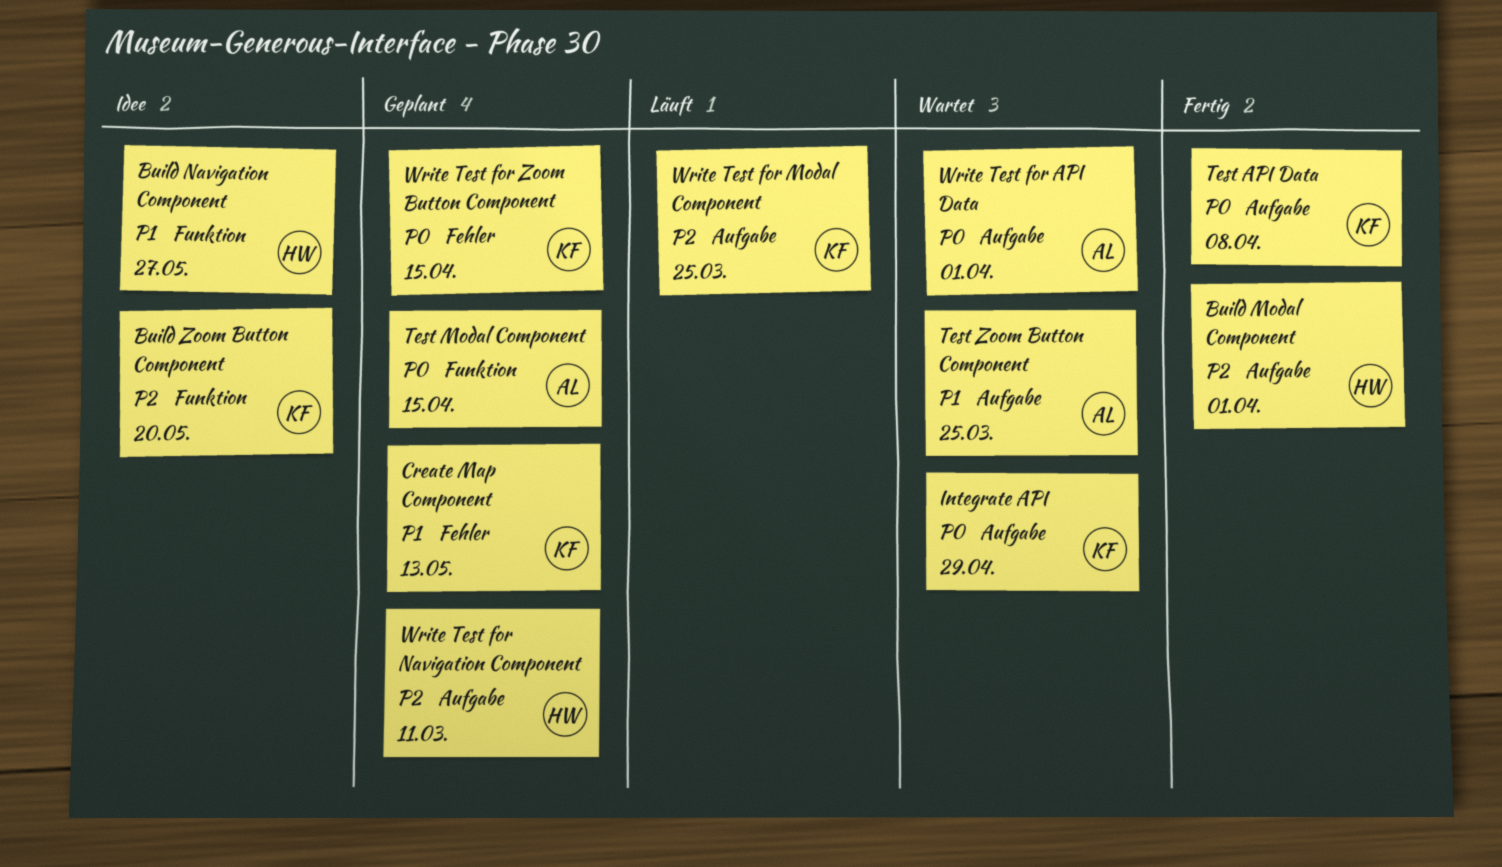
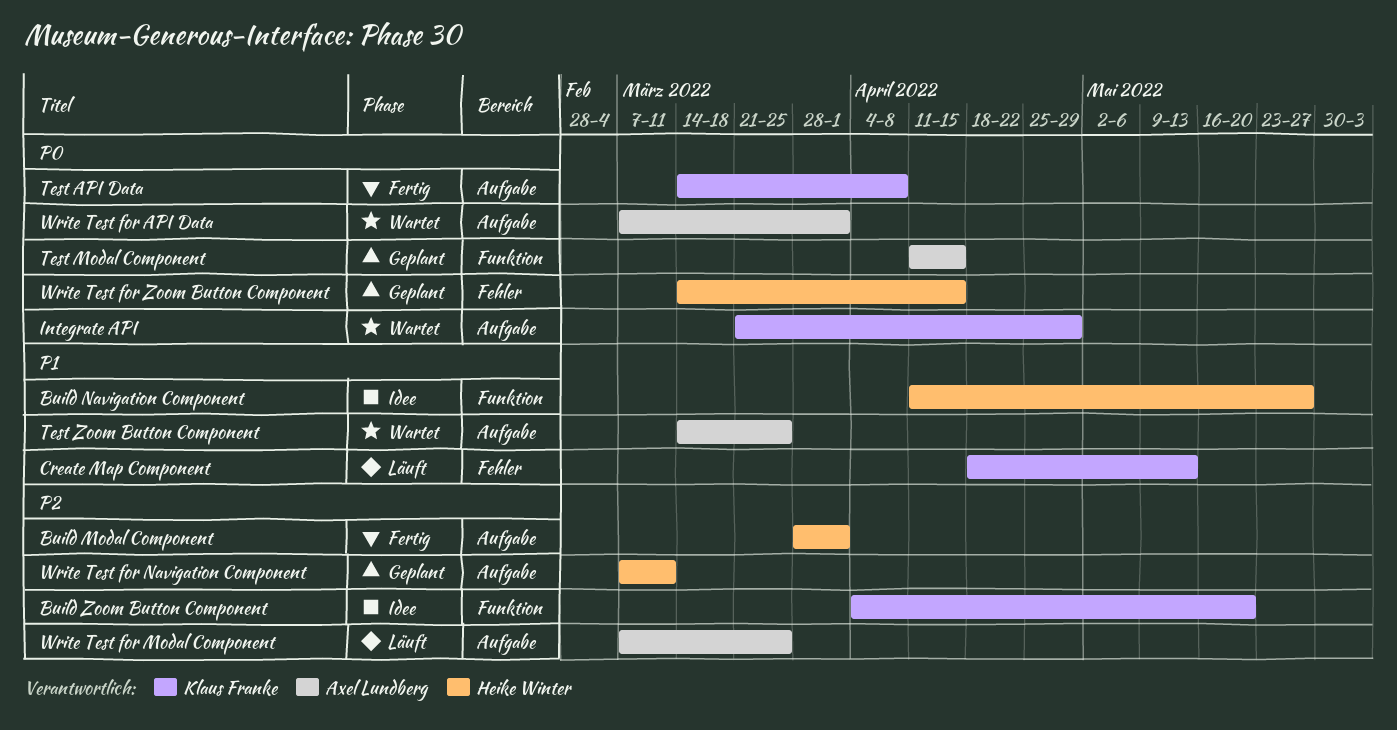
Create Map Component, status: Geplant -> Läuft
Write Test for Modal Component, owner: Klaus Franke -> Axel Lundberg
Write Test for Zoom Button Component, owner: Klaus Franke -> Heike Winter

